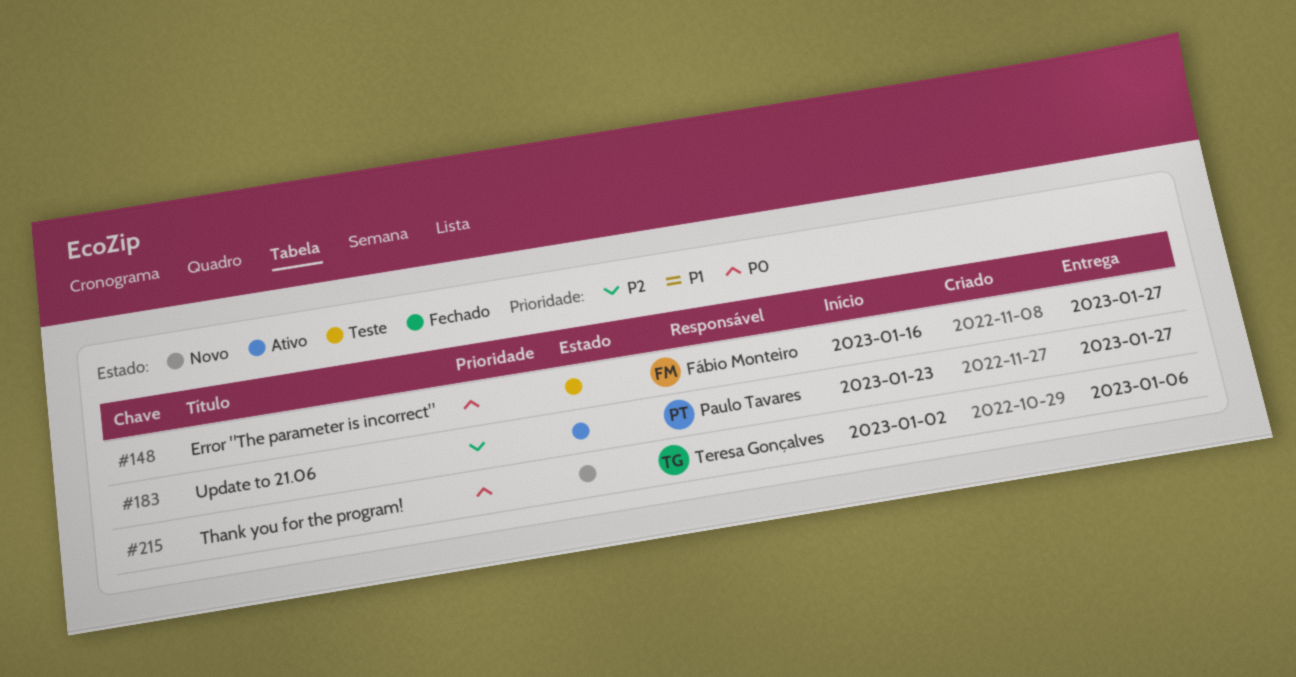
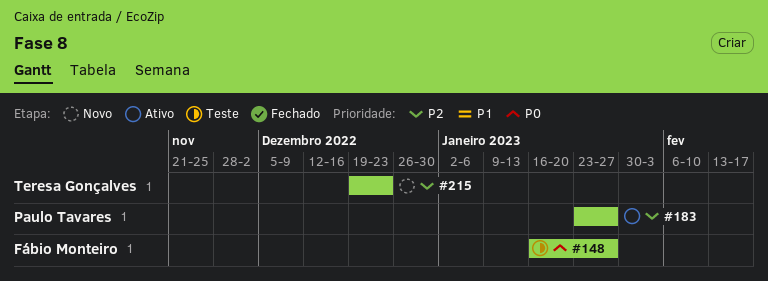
#215, priority: P0 -> P2
#215, start: Jan 2 -> Dec 19
#215, due: Jan 6 -> Dec 23

